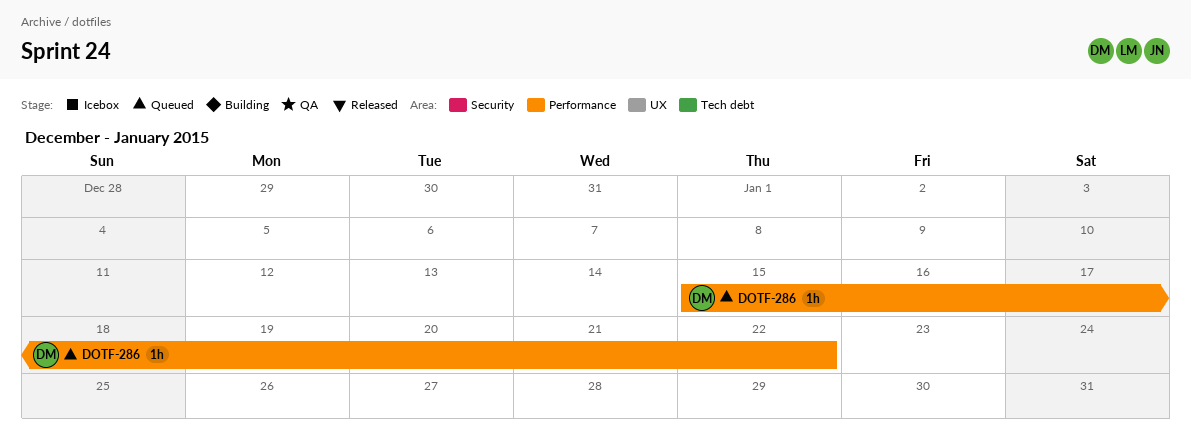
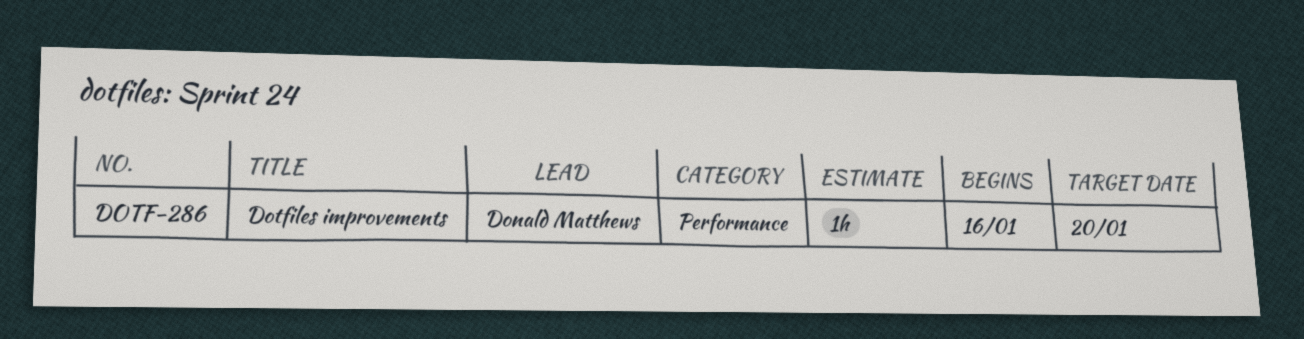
DOTF-286, start: Jan 15 -> Jan 16
DOTF-286, due: Jan 22 -> Jan 20

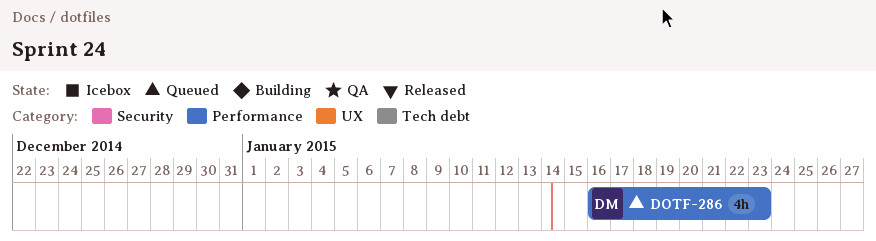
DOTF-286, estimate: 1h -> 4h
DOTF-286, due: Jan 20 -> Jan 23

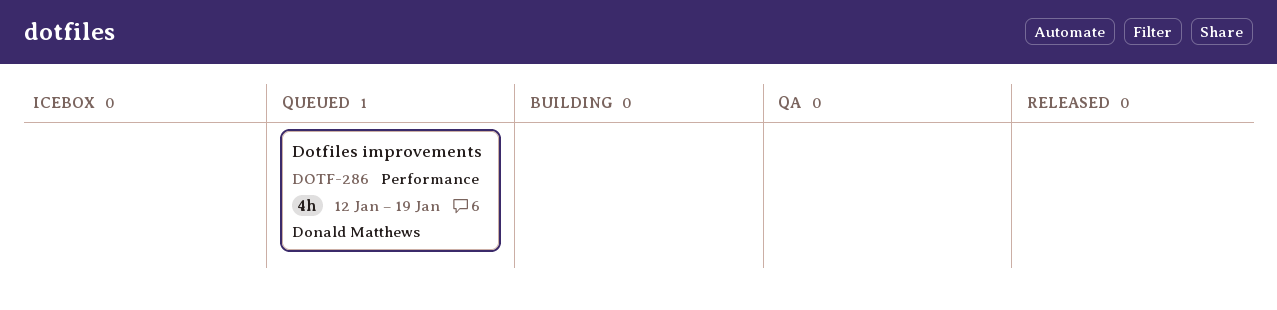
DOTF-286, start: Jan 16 -> Jan 12
DOTF-286, due: Jan 23 -> Jan 19

